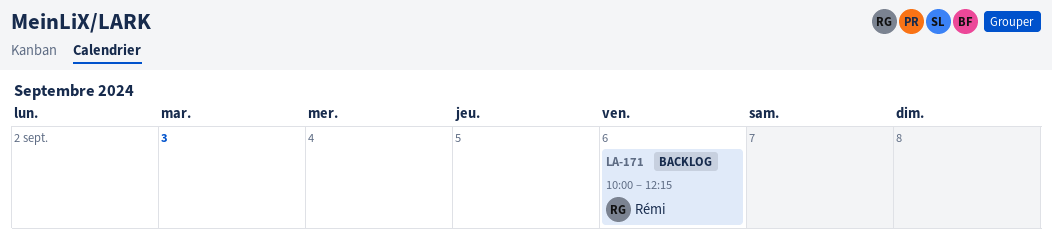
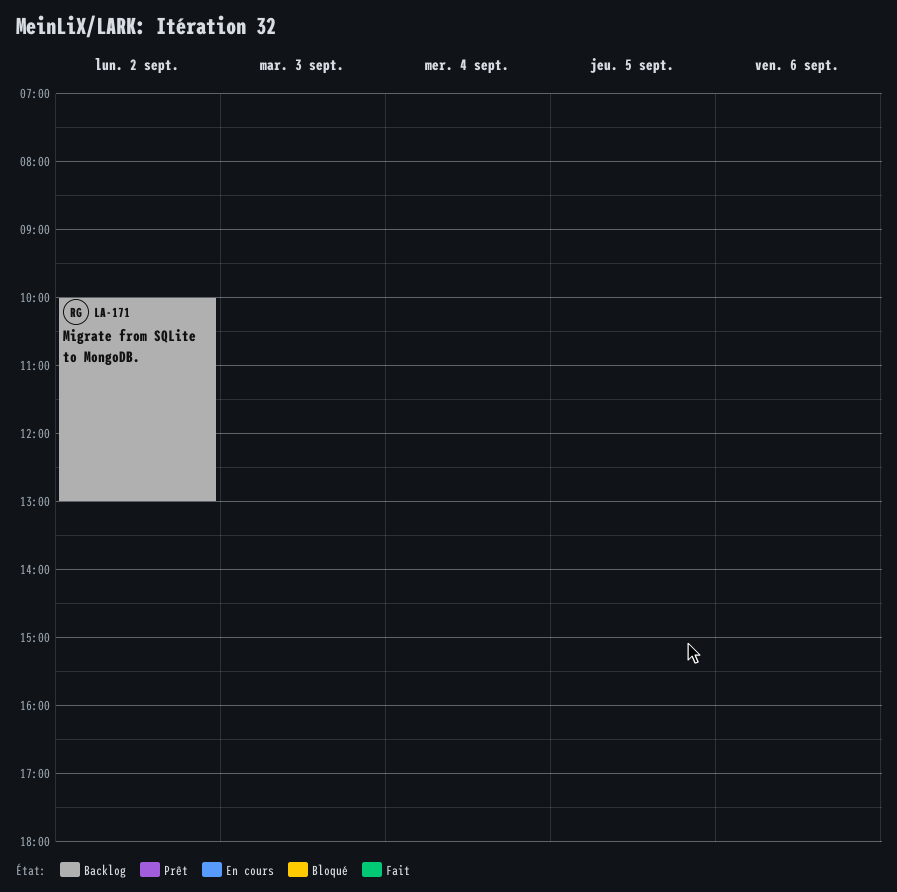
LA-171, day: Sep 6 -> Sep 2
LA-171, ends: 12:15 -> 13:00

